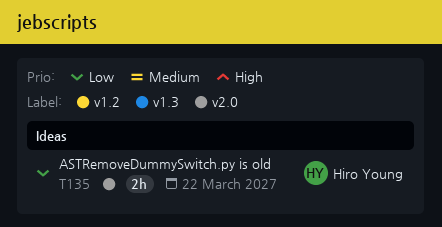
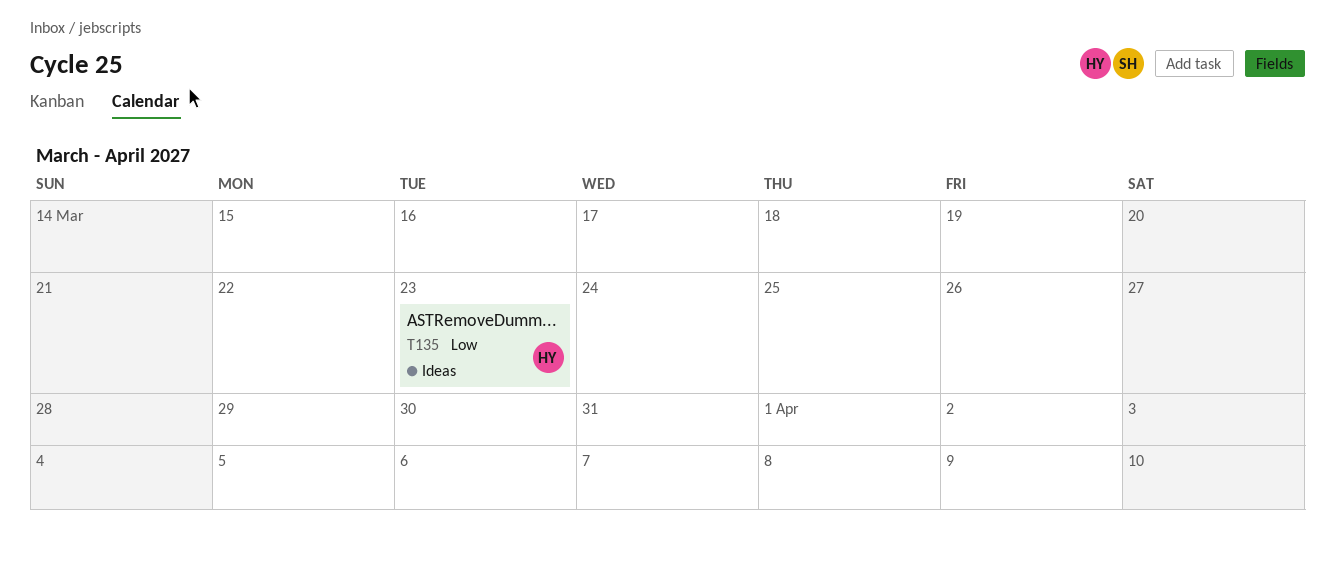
T135, due: Mar 22 -> Mar 23

